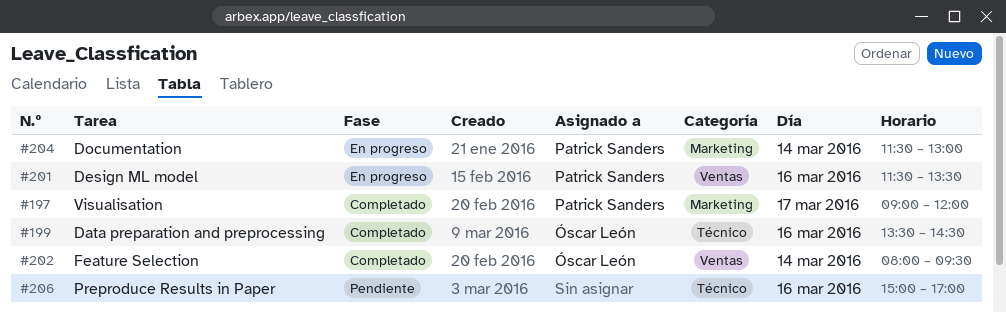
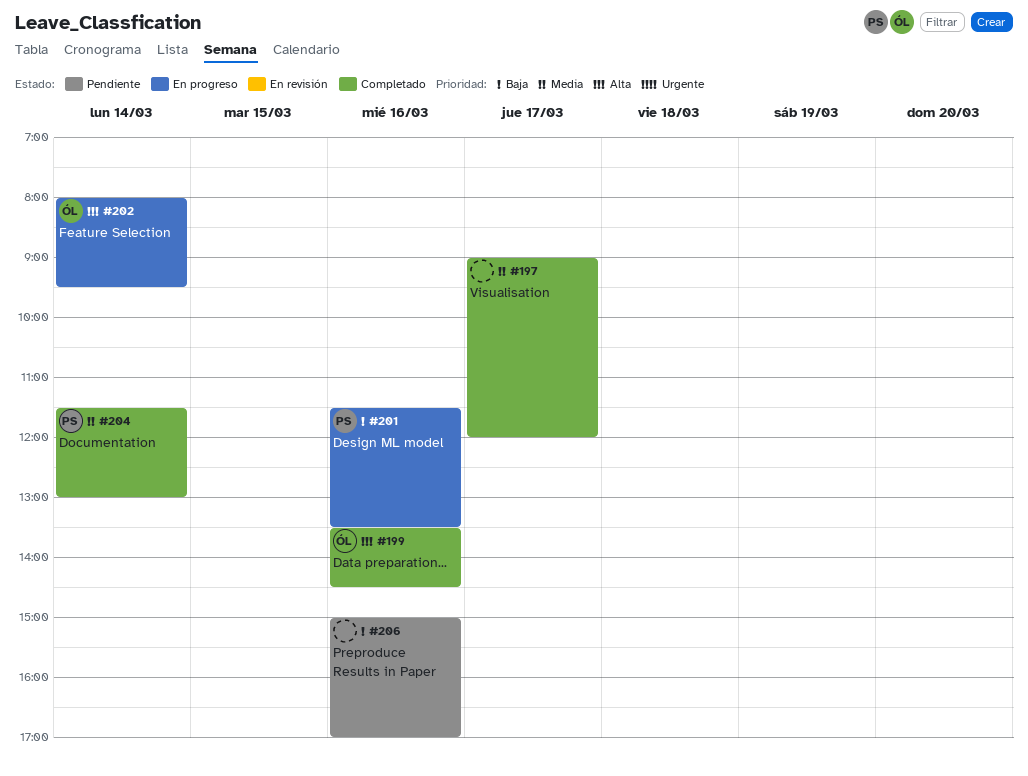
#197, owner: Patrick Sanders -> none
#202, status: Completado -> En progreso
#204, status: En progreso -> Completado

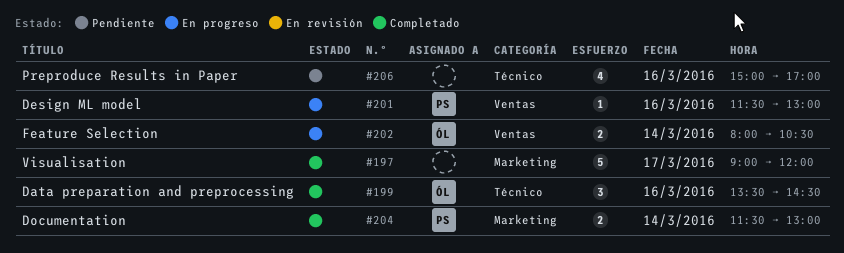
#201, ends: 13:30 -> 13:00
#202, ends: 09:30 -> 10:30

